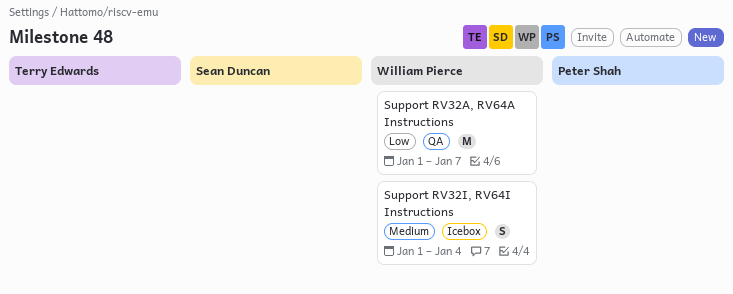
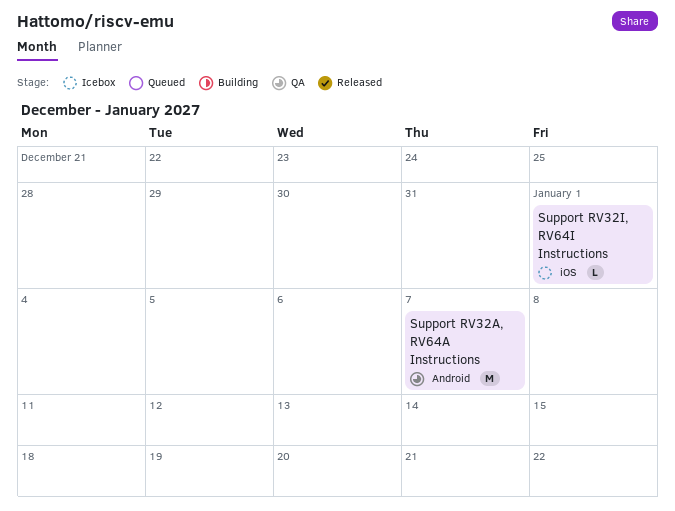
Support RV32I, RV64I Instructions, estimate: S -> L
Support RV32I, RV64I Instructions, due: Jan 4 -> Jan 1

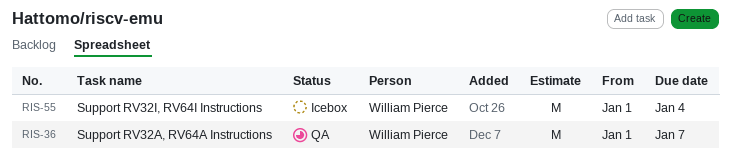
Support RV32I, RV64I Instructions, estimate: L -> M
Support RV32I, RV64I Instructions, due: Jan 1 -> Jan 4

